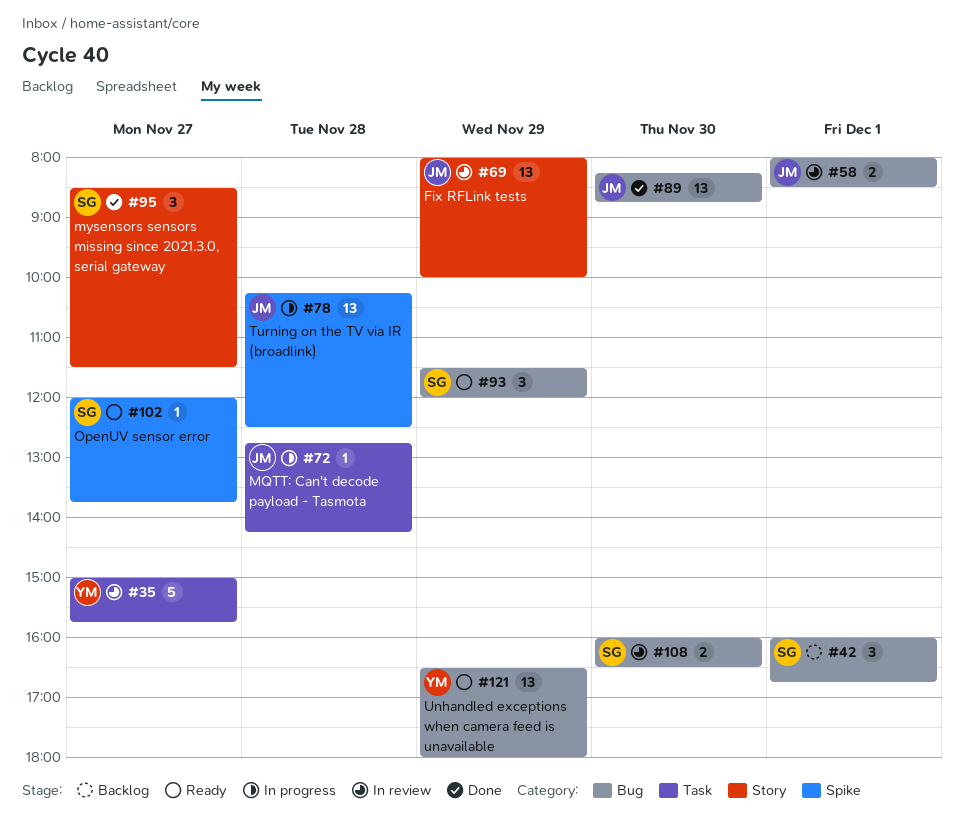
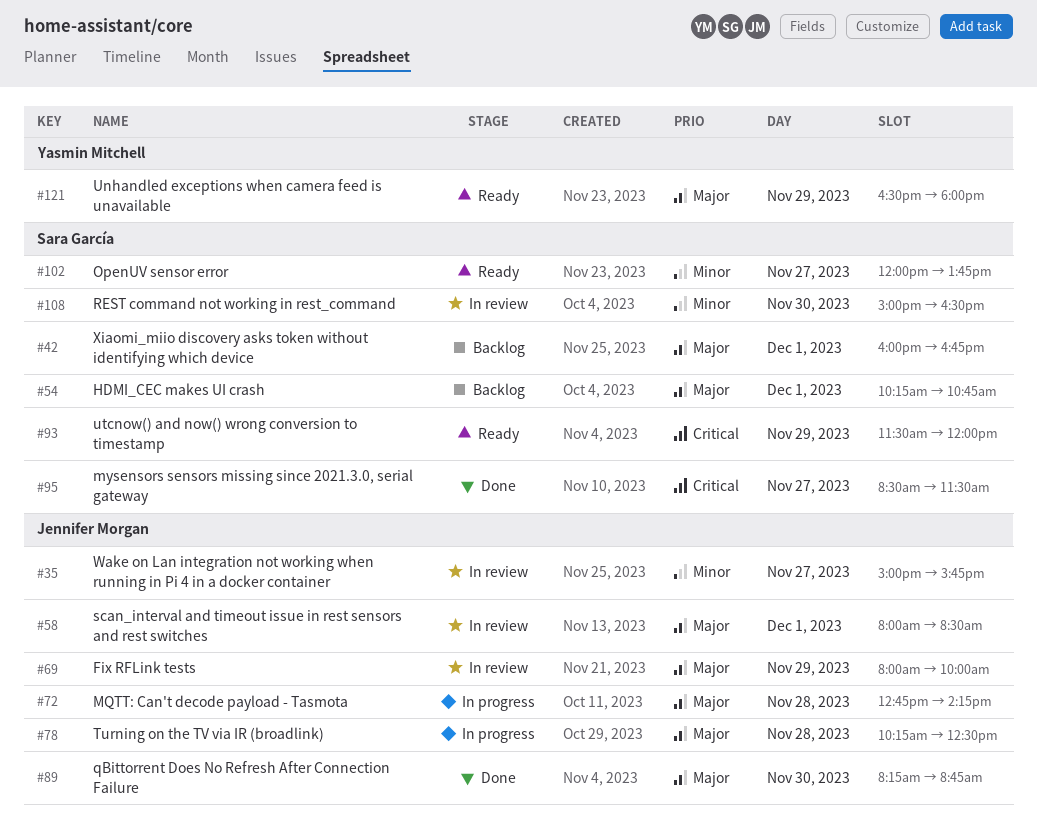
#35, owner: Yasmin Mitchell -> Jennifer Morgan
#54: none -> present
#108, begins: 16:00 -> 15:00

